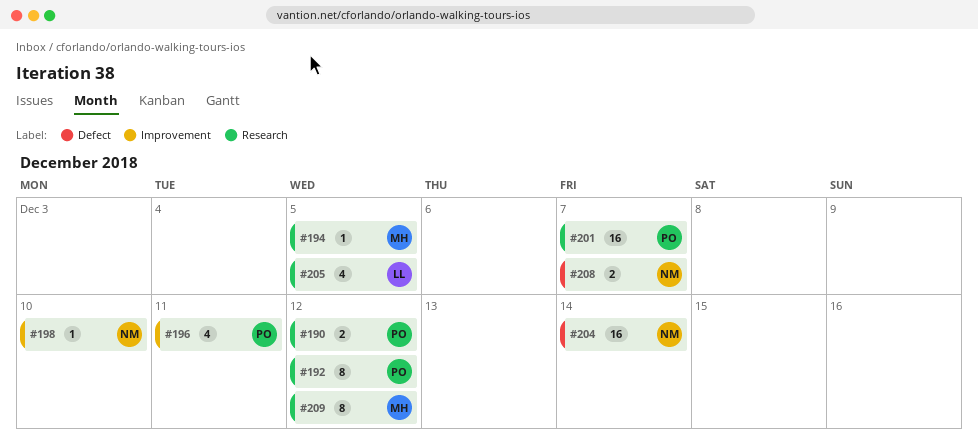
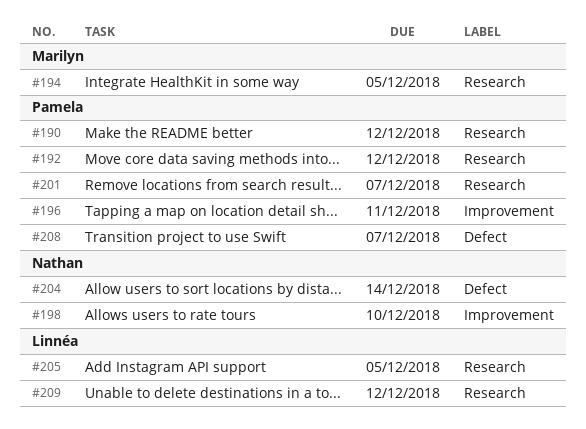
#208, owner: Nathan -> Pamela
#209, owner: Marilyn -> Linnéa

